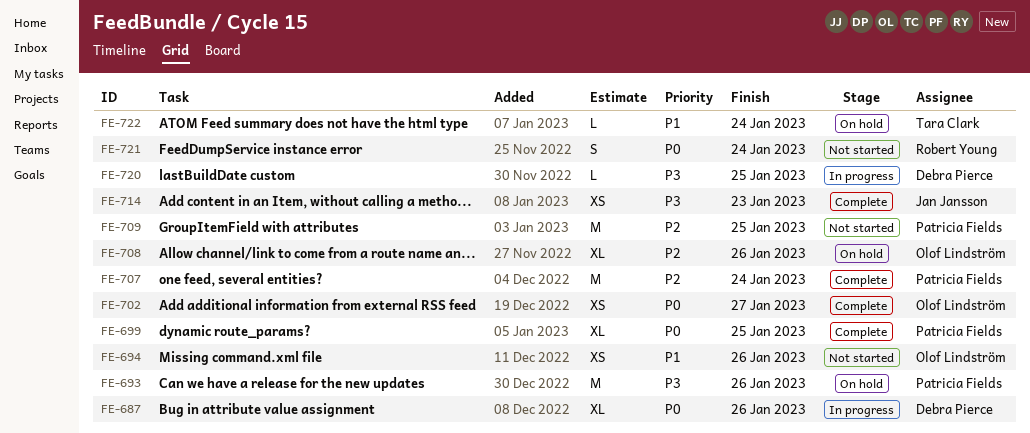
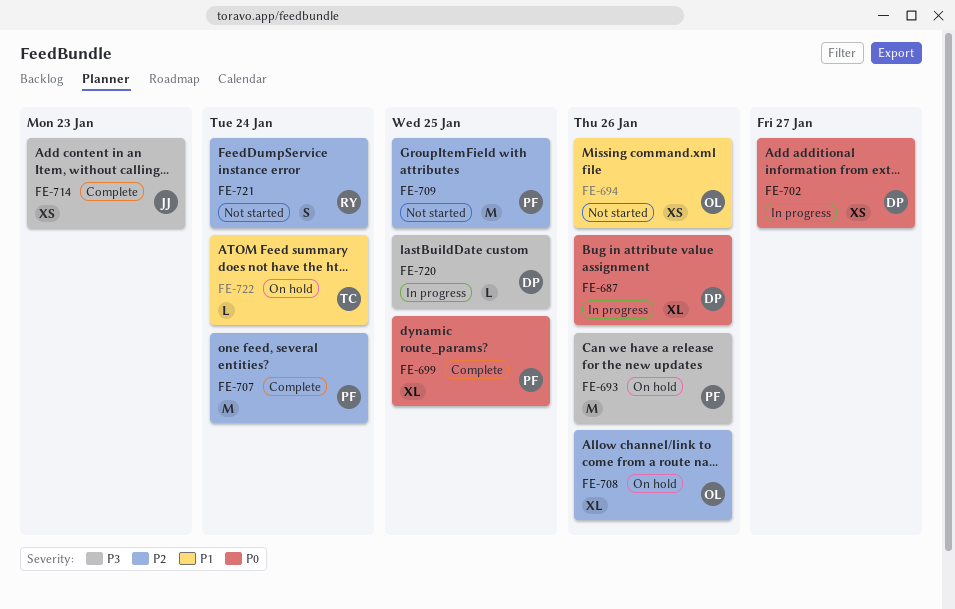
FE-702, status: Complete -> In progress
FE-702, owner: Olof Lindström -> Debra Pierce
FE-721, priority: P0 -> P2

